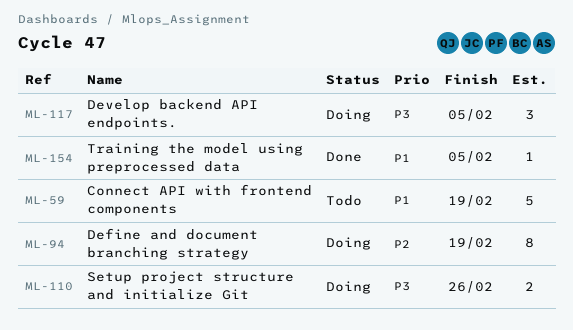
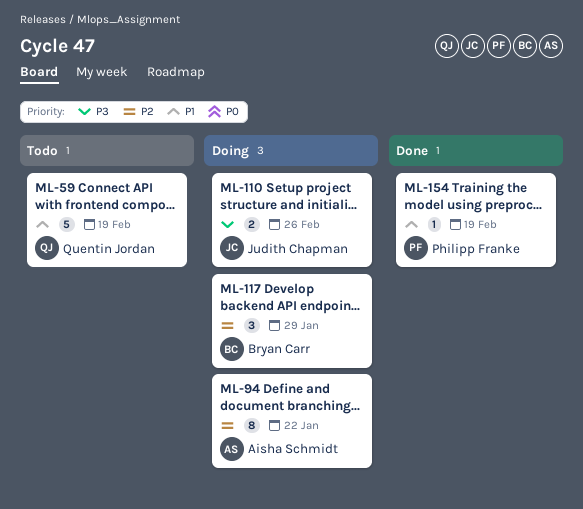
ML-94, due: Feb 19 -> Jan 22
ML-117, priority: P3 -> P2
ML-117, due: Feb 5 -> Jan 29
ML-154, due: Feb 5 -> Feb 19

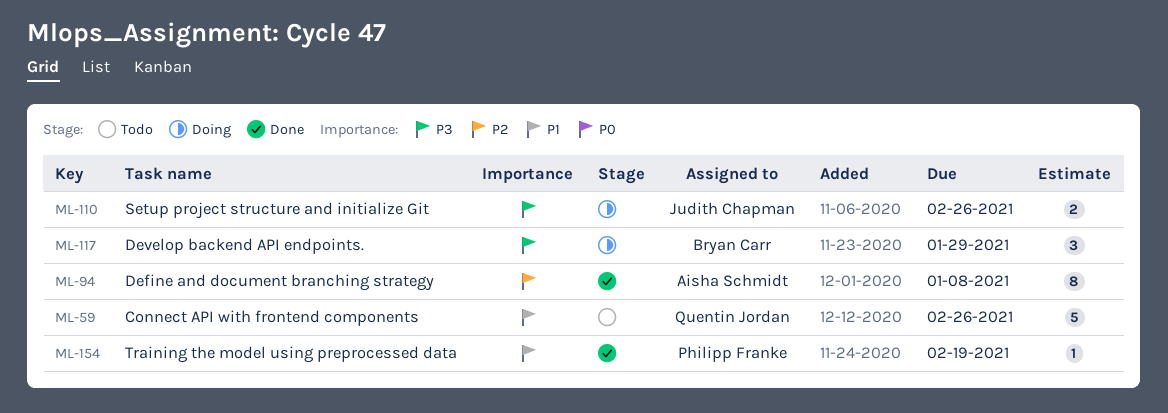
ML-59, due: Feb 19 -> Feb 26
ML-94, status: Doing -> Done
ML-94, due: Jan 22 -> Jan 8
ML-117, priority: P2 -> P3

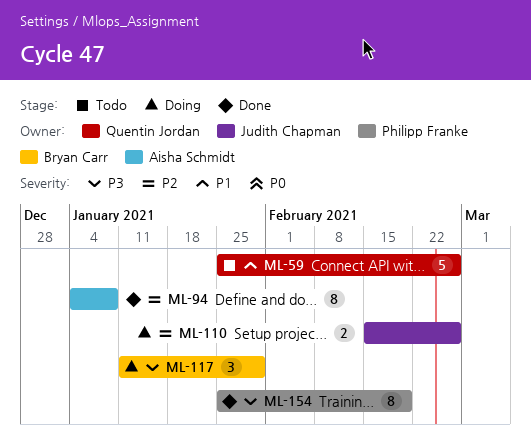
ML-110, priority: P3 -> P2
ML-154, priority: P1 -> P3
ML-154, estimate: 1 -> 8

